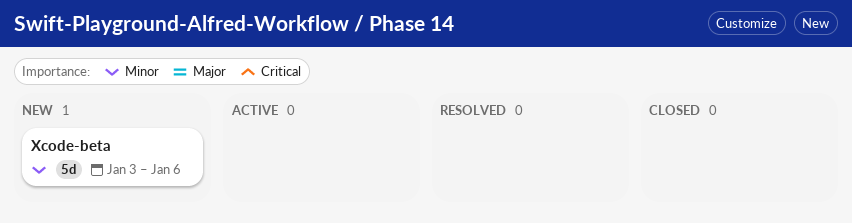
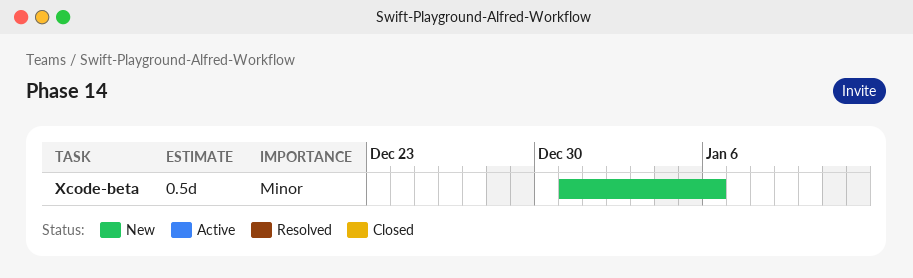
Xcode-beta, estimate: 5d -> 0.5d
Xcode-beta, start: Jan 3 -> Dec 31

